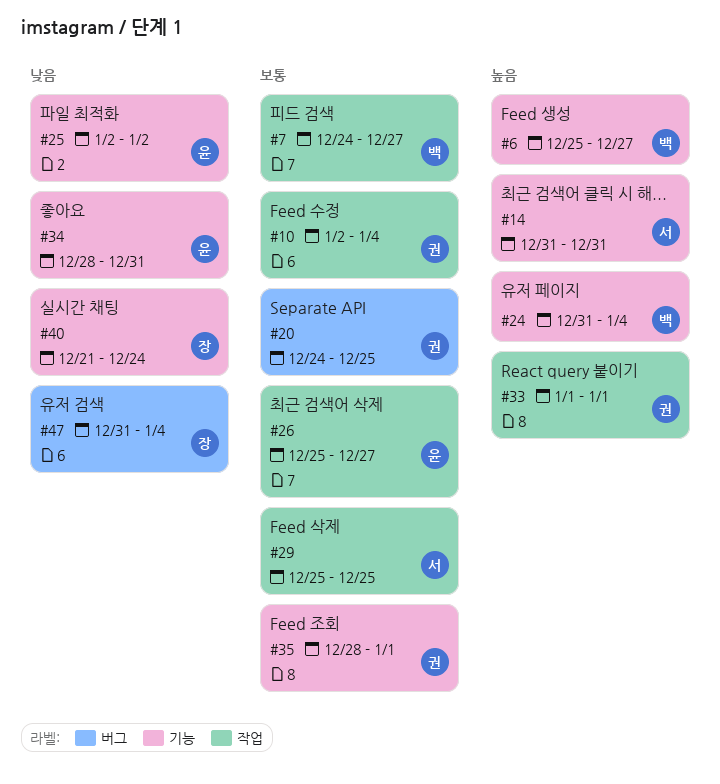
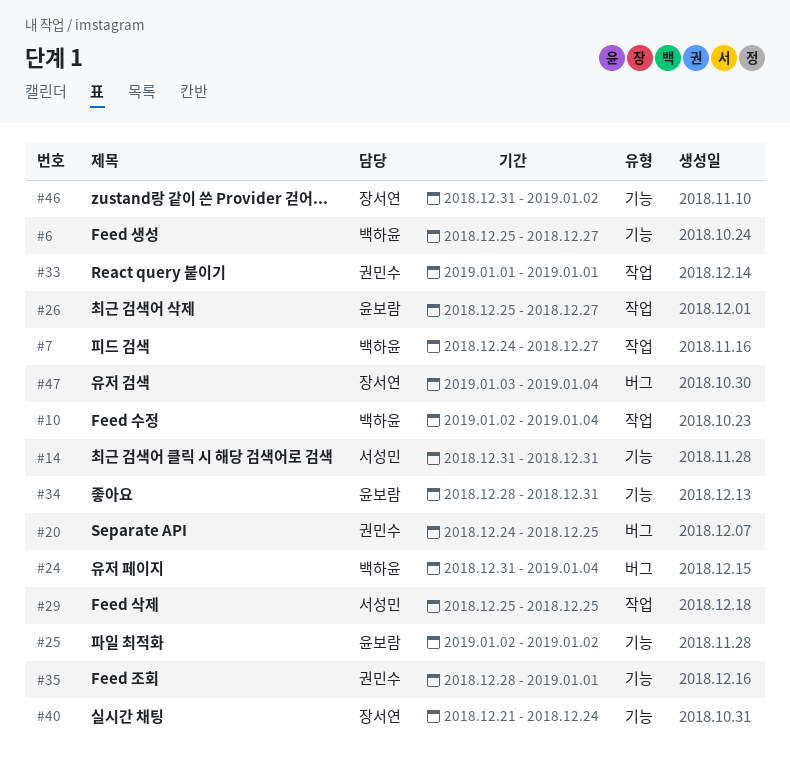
#10, owner: 권민수 -> 백하윤
#24, label: 기능 -> 버그
#46: none -> present
#47, start: Dec 31 -> Jan 3

